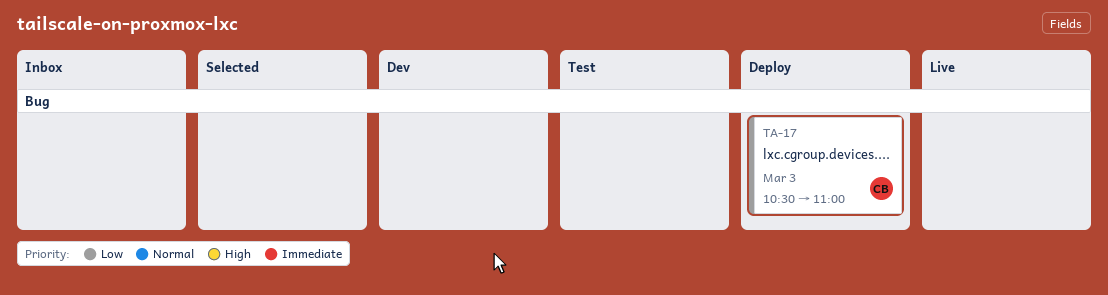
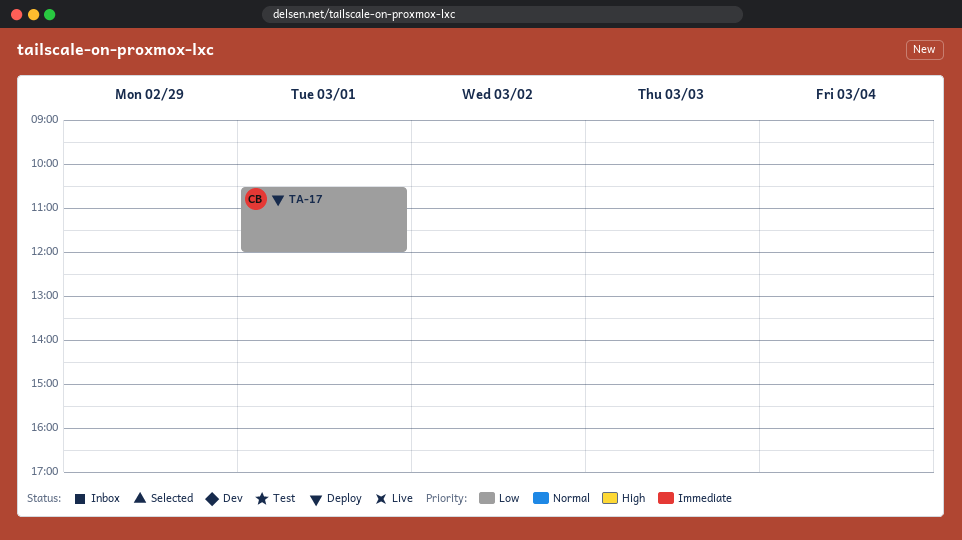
TA-17, day: Mar 3 -> Mar 1
TA-17, ends: 11:00 -> 12:00

